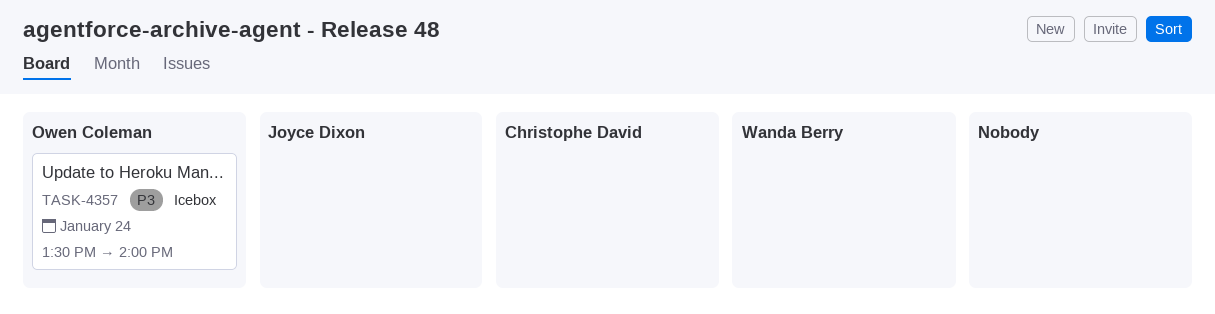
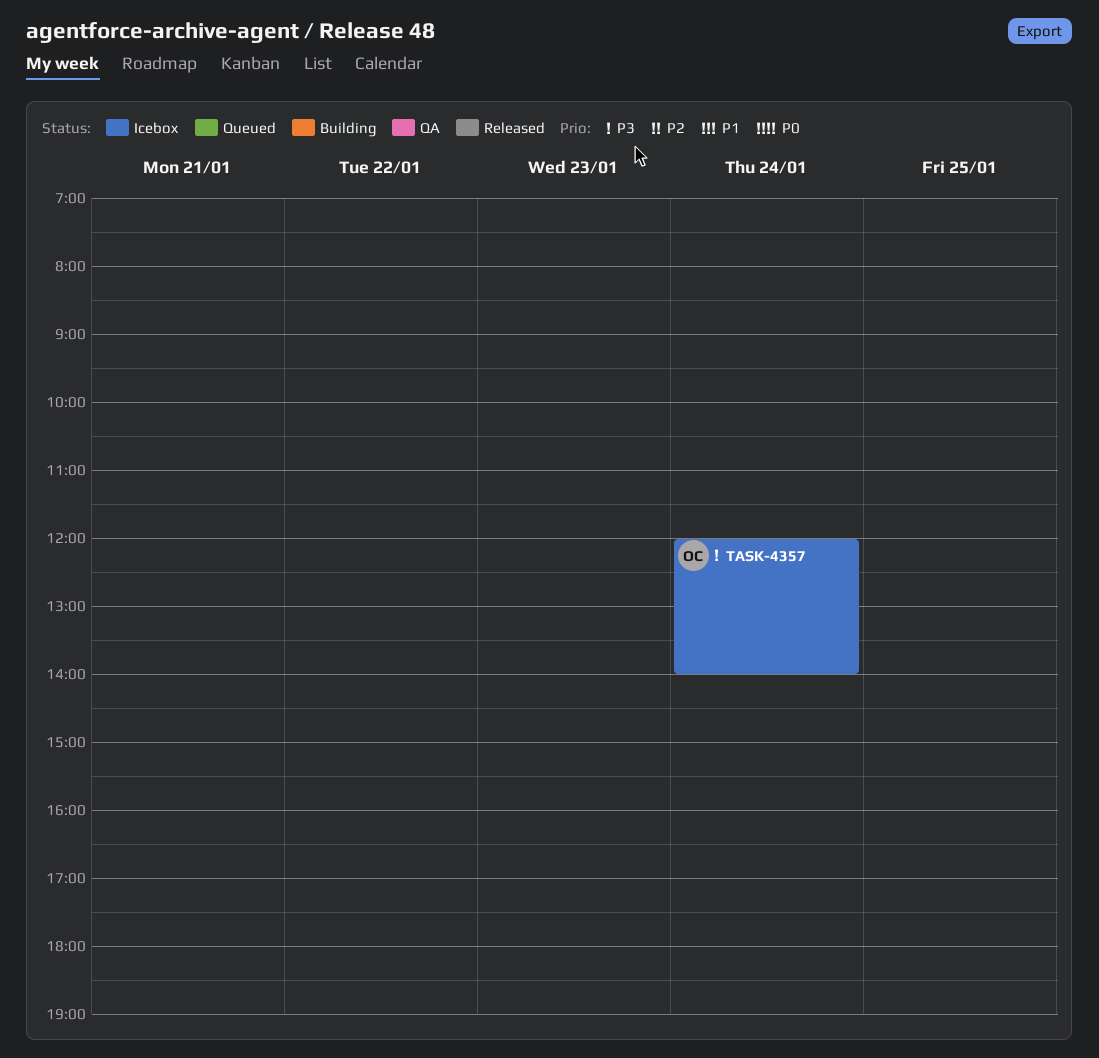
TASK-4357, begins: 13:30 -> 12:00

